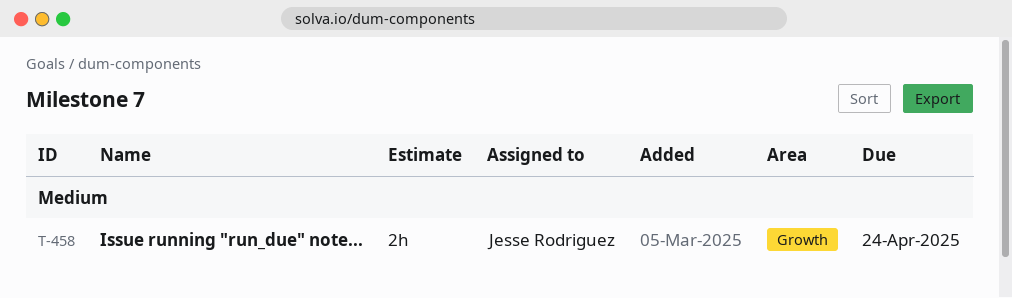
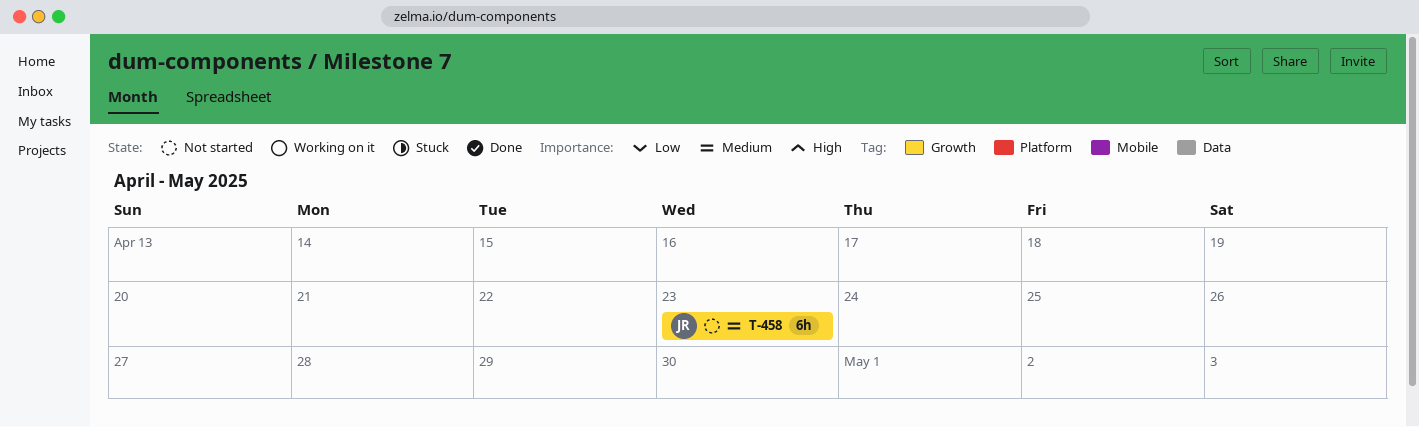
T-458, estimate: 2h -> 6h
T-458, due: Apr 24 -> Apr 23

